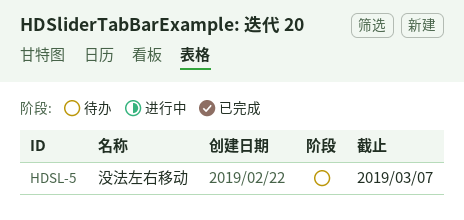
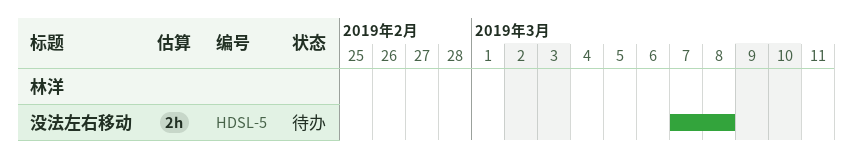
HDSL-5, due: Mar 7 -> Mar 8

